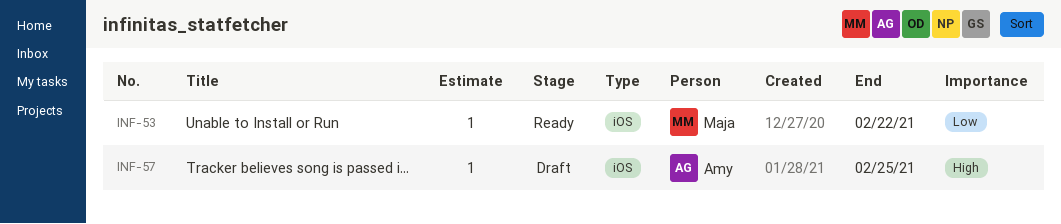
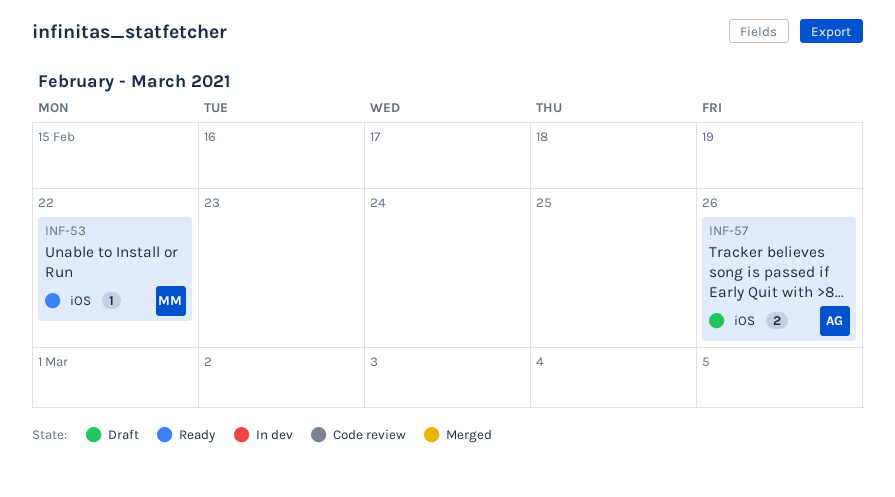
INF-57, estimate: 1 -> 2
INF-57, due: Feb 25 -> Feb 26

